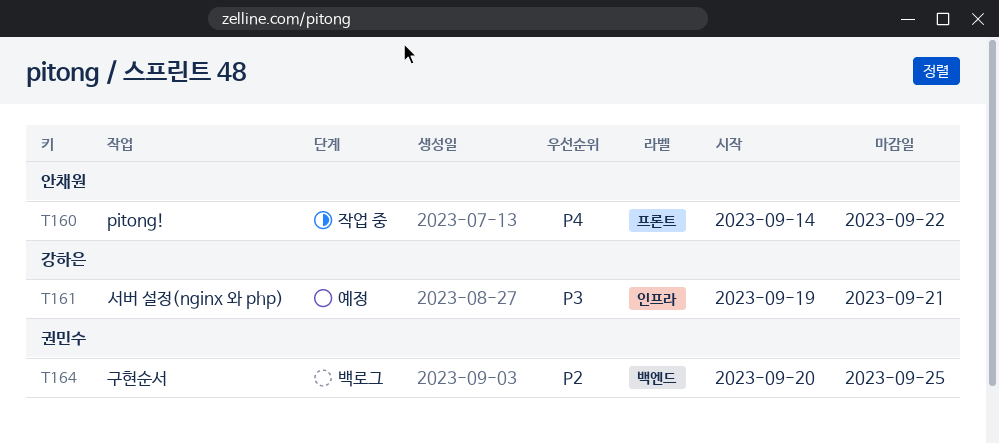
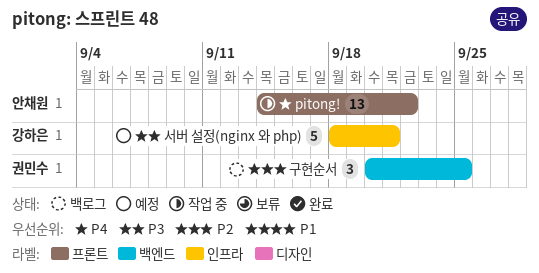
서버 설정(nginx 와 php), start: Sep 19 -> Sep 18

